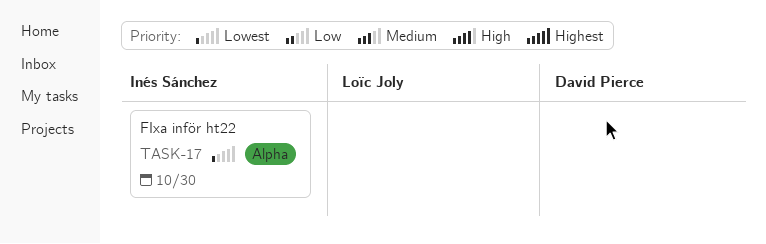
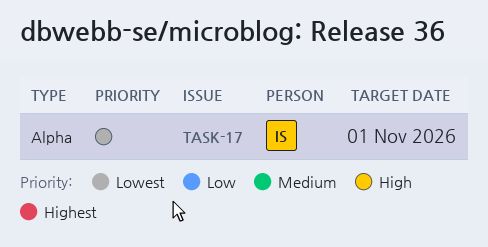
TASK-17, due: Oct 30 -> Nov 1

